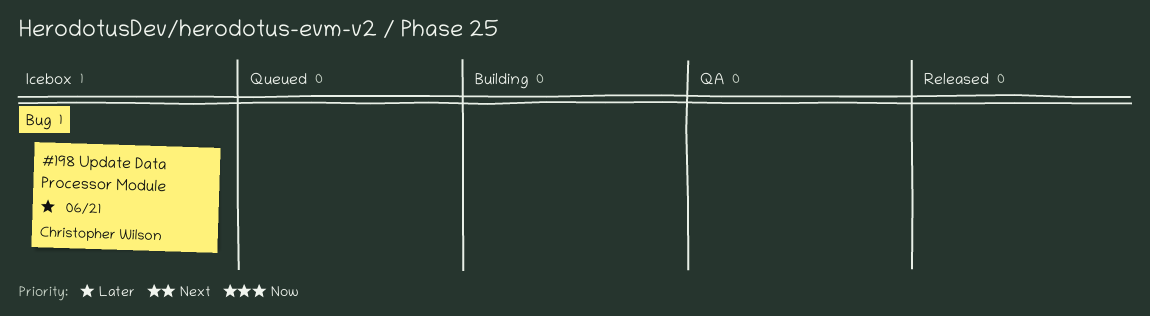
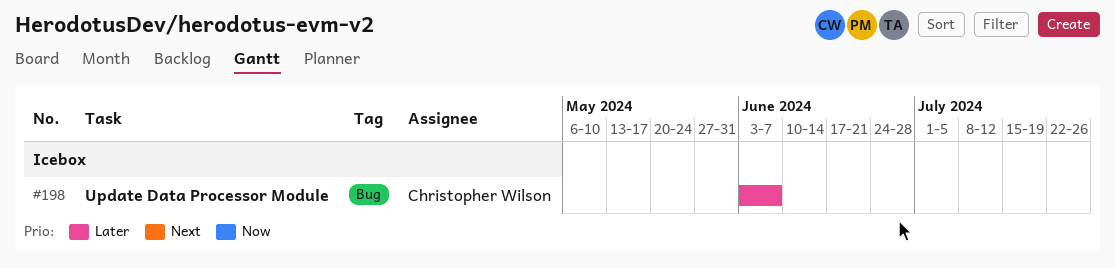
#198, due: Jun 21 -> Jun 7

